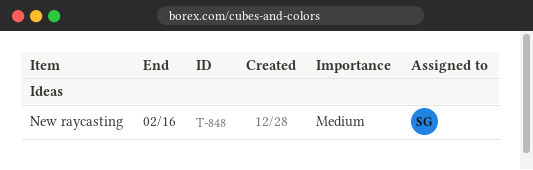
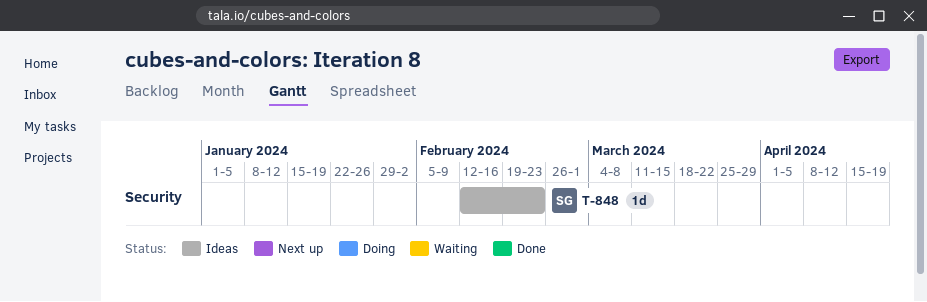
T-848, due: Feb 16 -> Feb 23

